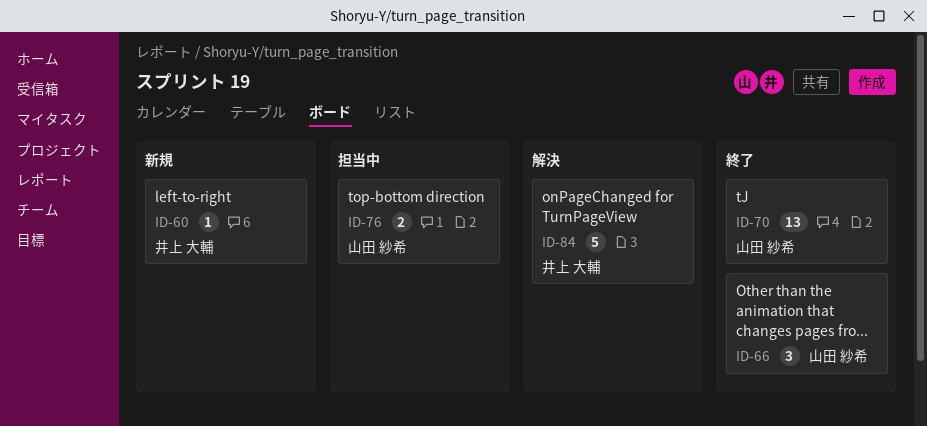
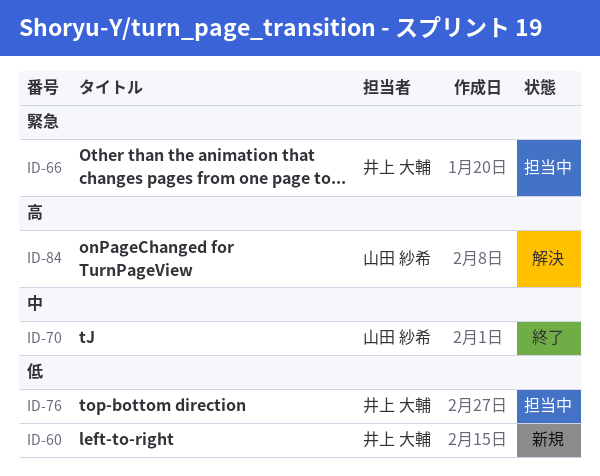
ID-66, status: 終了 -> 担当中
ID-66, owner: 山田 紗希 -> 井上 大輔
ID-76, owner: 山田 紗希 -> 井上 大輔
ID-84, owner: 井上 大輔 -> 山田 紗希

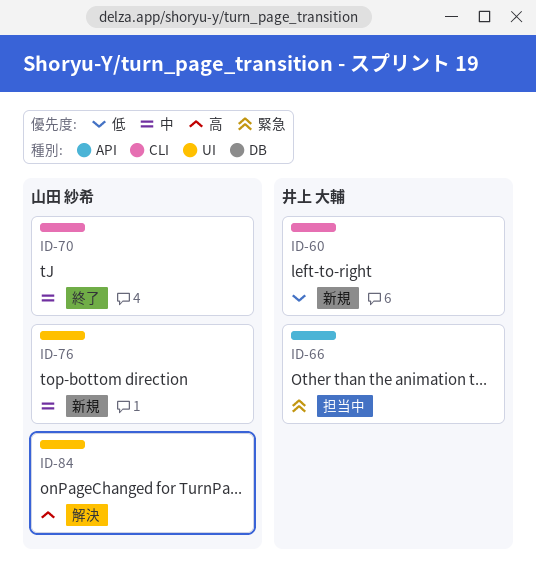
ID-76, status: 担当中 -> 新規
ID-76, owner: 井上 大輔 -> 山田 紗希
ID-76, priority: 低 -> 中

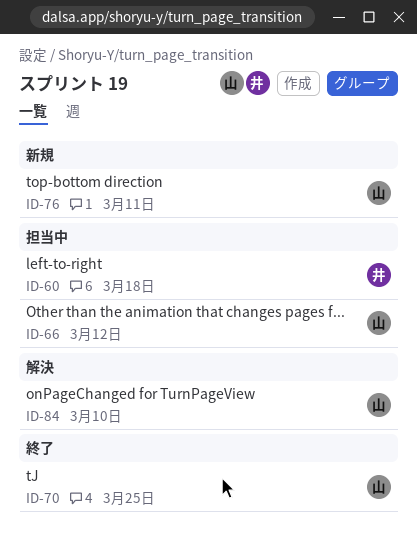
ID-60, status: 新規 -> 担当中
ID-66, owner: 井上 大輔 -> 山田 紗希

